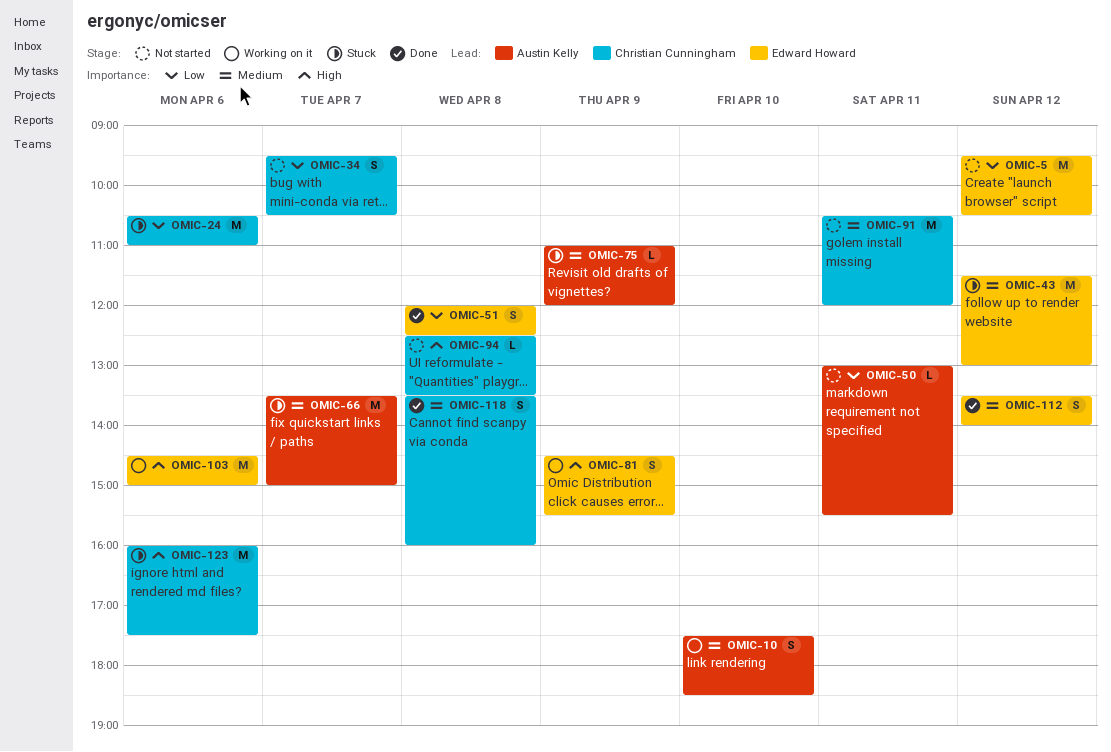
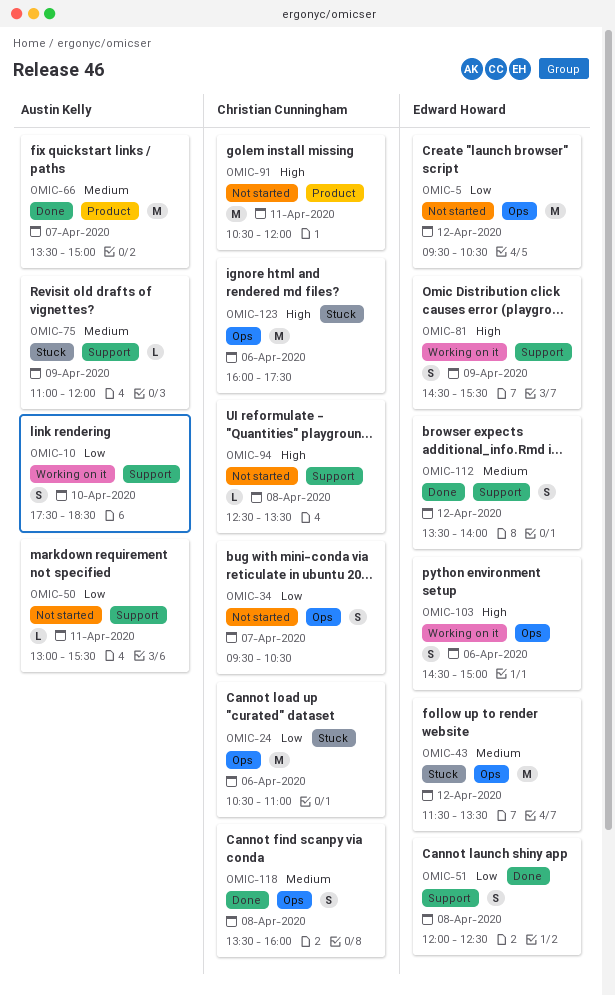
OMIC-10, priority: Medium -> Low
OMIC-43, ends: 13:00 -> 13:30
OMIC-66, status: Stuck -> Done
OMIC-91, priority: Medium -> High
OMIC-103, estimate: M -> S

